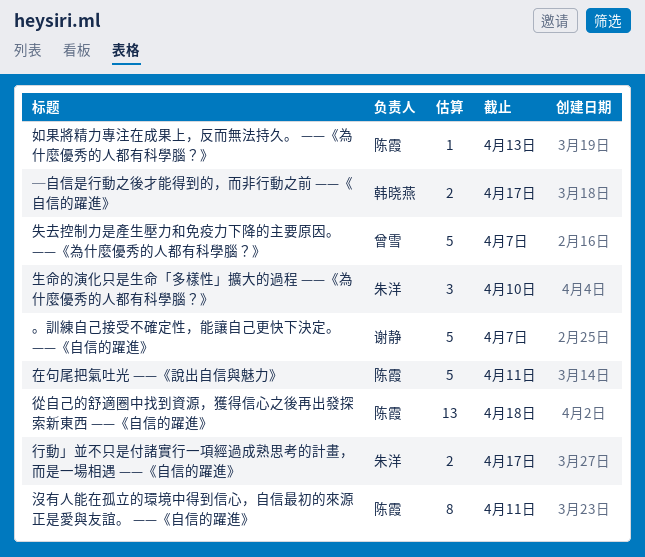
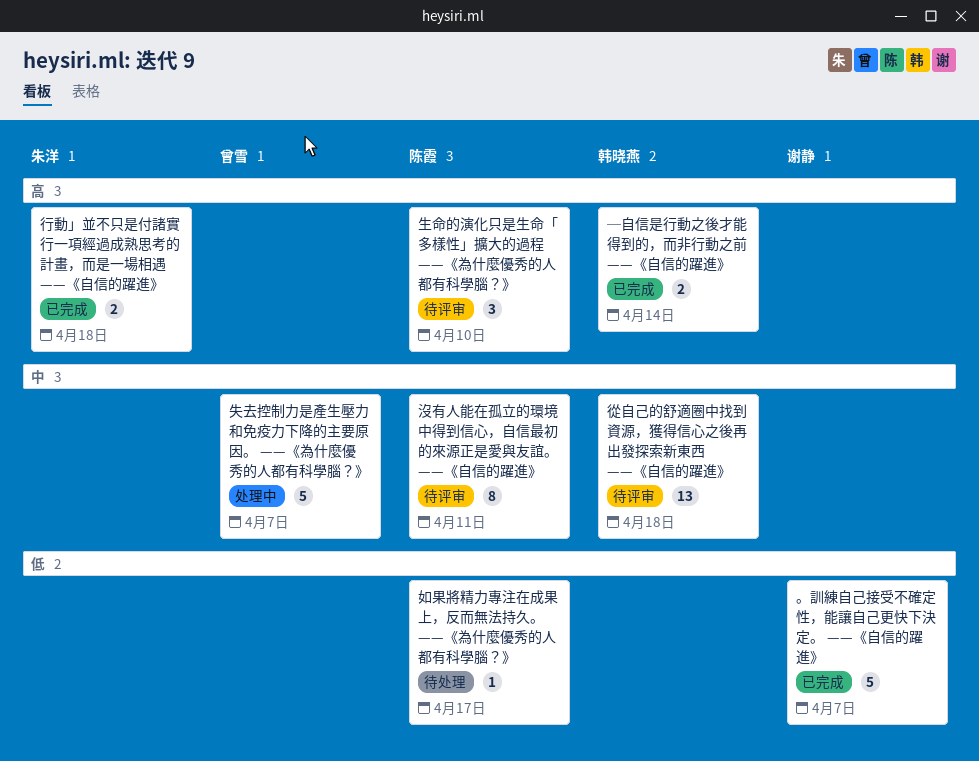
─自信是行動之後才能得到的，而非行動之前 ——《自信的躍進》, due: Apr 17 -> Apr 14
在句尾把氣吐光 ——《說出自信與魅力》: present -> none
如果將精力專注在成果上，反而無法持久。 ——《為什麼優秀的人都有科學腦？》, due: Apr 13 -> Apr 17
從自己的舒適圈中找到資源，獲得信心之後再出發探索新東西 ——《自信的躍進》, owner: 陈霞 -> 韩晓燕
生命的演化只是生命「多樣性」擴大的過程 ——《為什麼優秀的人都有科學腦？》, owner: 朱洋 -> 陈霞
行動」並不只是付諸實行一項經過成熟思考的計畫，而是一場相遇 ——《自信的躍進》, due: Apr 17 -> Apr 18

